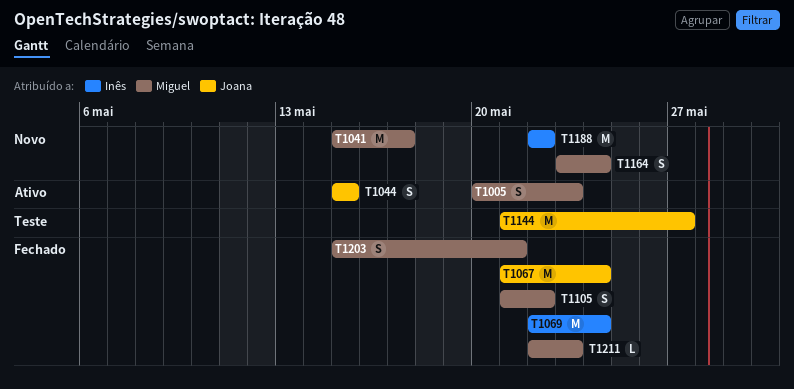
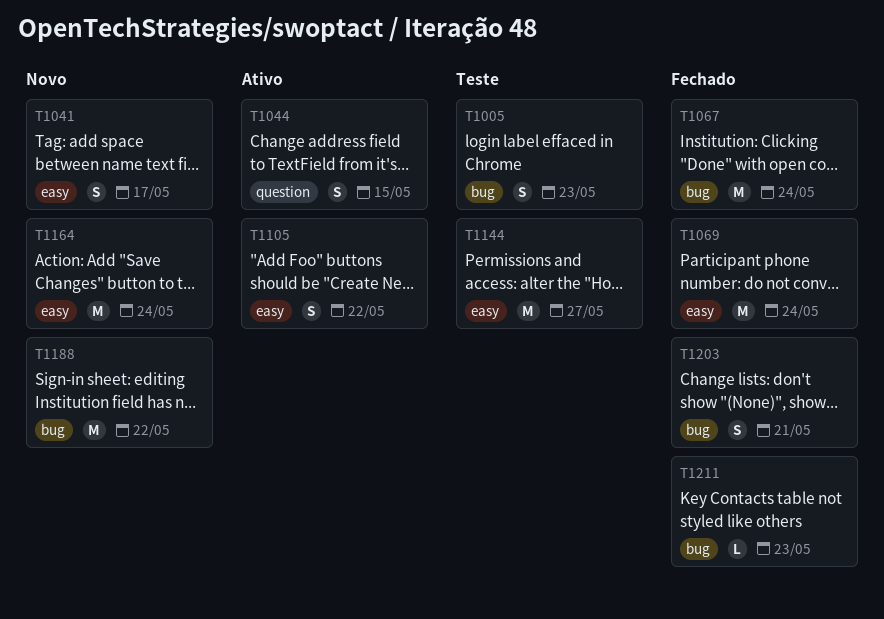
T1005, status: Ativo -> Teste
T1041, estimate: M -> S
T1105, status: Fechado -> Ativo
T1164, estimate: S -> M

